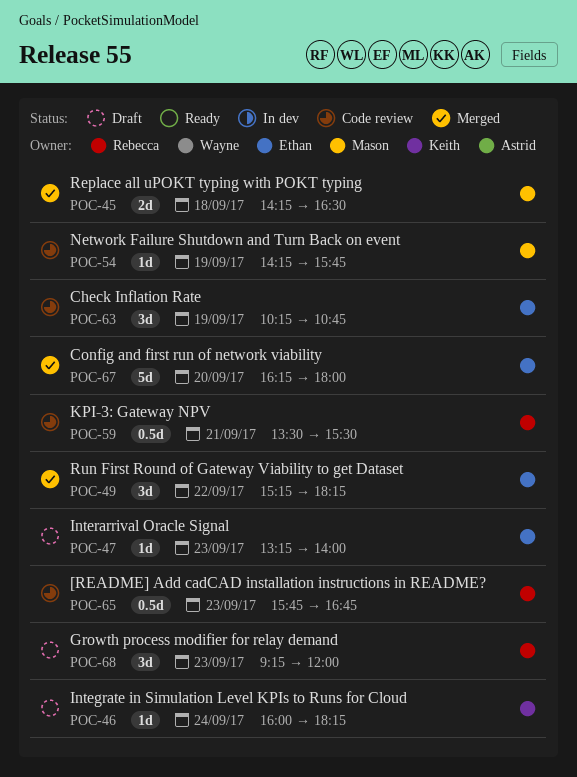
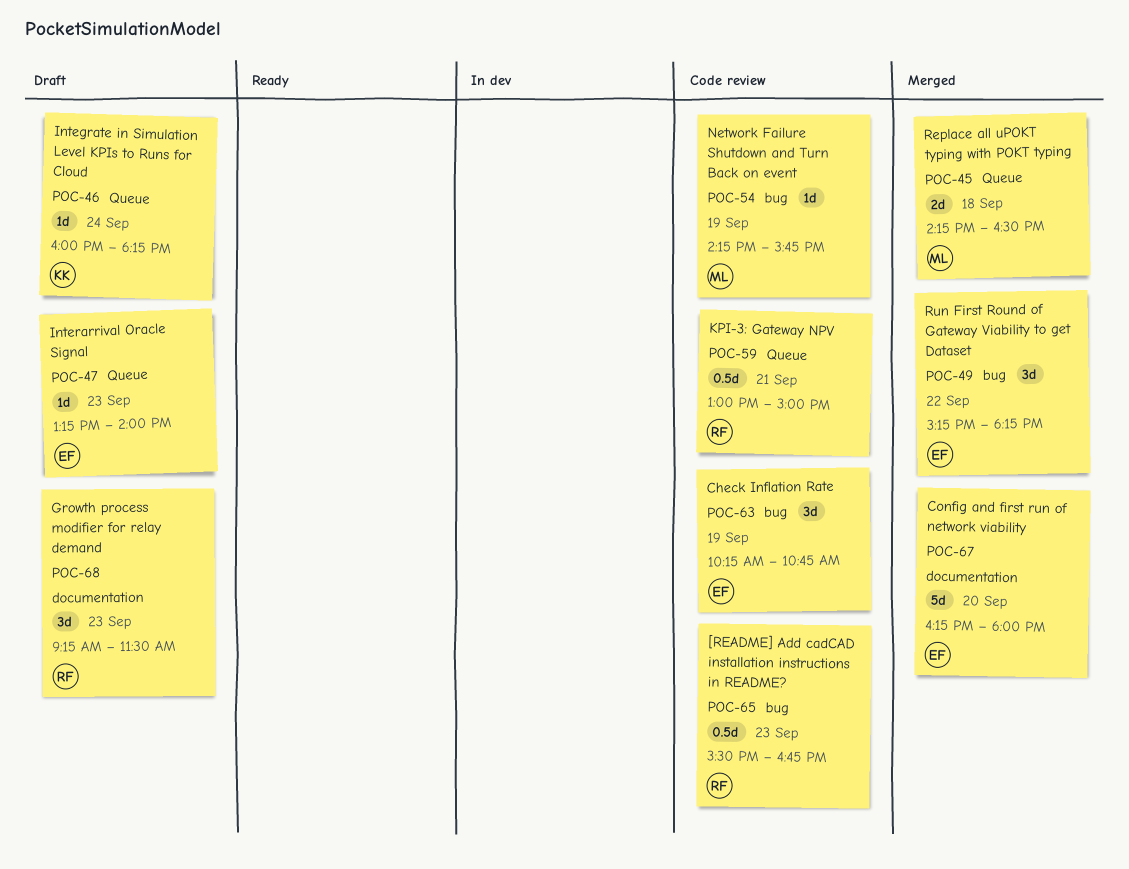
POC-59, begins: 13:30 -> 13:00
POC-59, ends: 15:30 -> 15:00
POC-65, begins: 15:45 -> 15:30
POC-68, ends: 12:00 -> 11:30

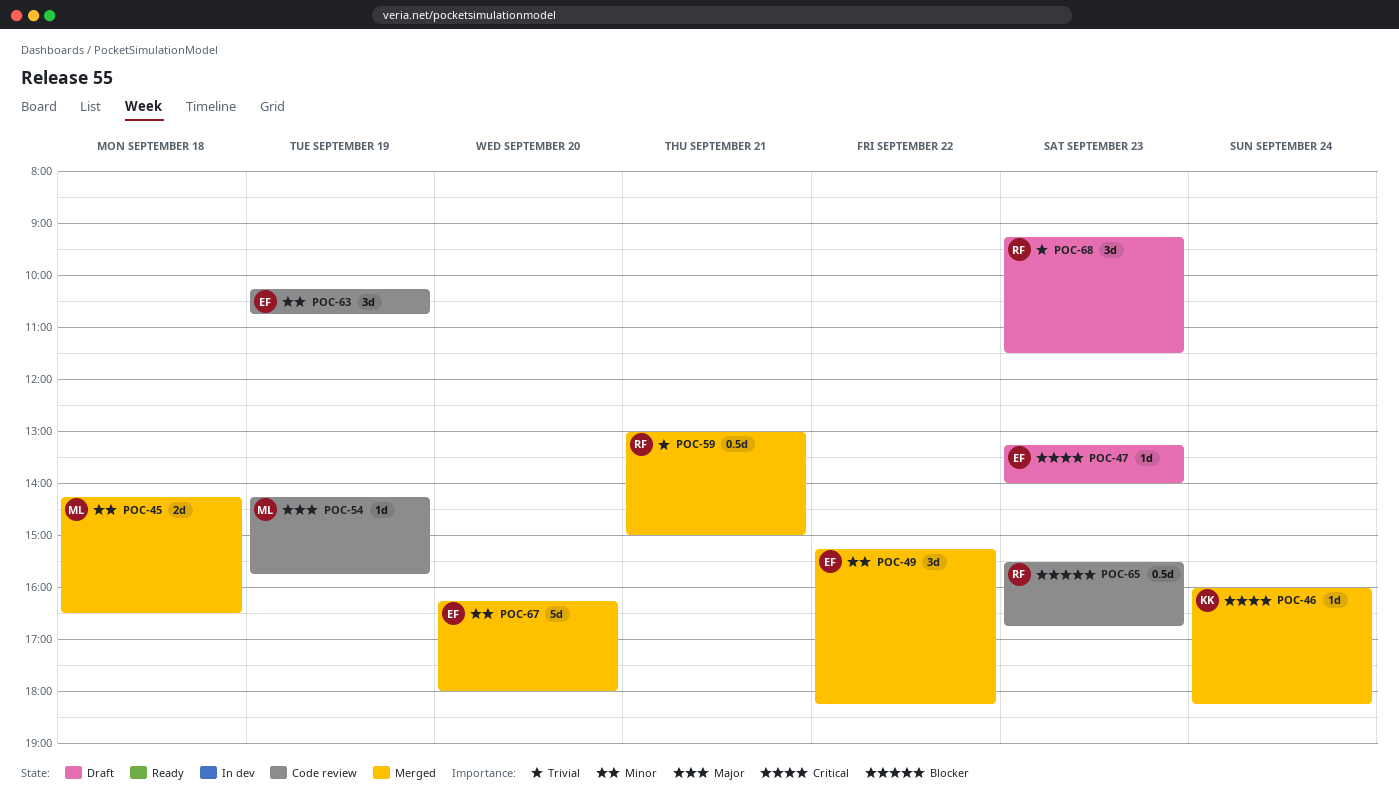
POC-46, status: Draft -> Merged
POC-59, status: Code review -> Merged

